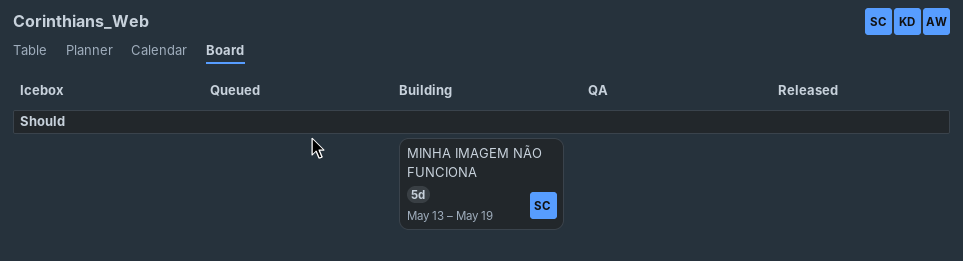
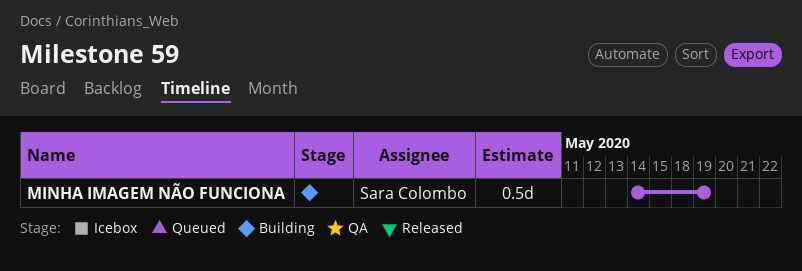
MINHA IMAGEM NÃO FUNCIONA, estimate: 5d -> 0.5d
MINHA IMAGEM NÃO FUNCIONA, start: May 13 -> May 14

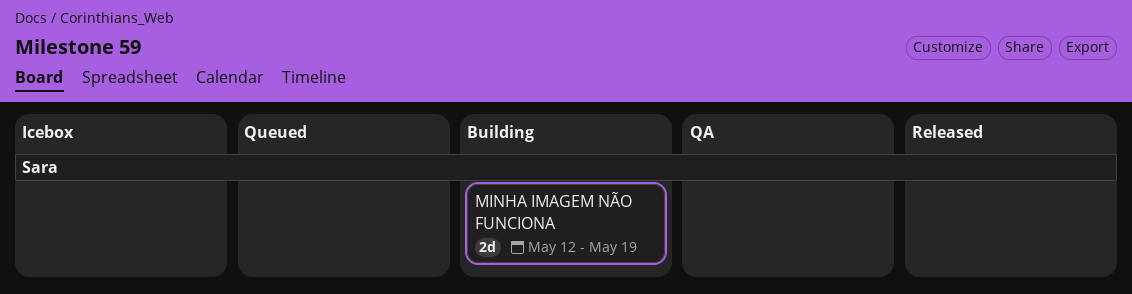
MINHA IMAGEM NÃO FUNCIONA, estimate: 0.5d -> 2d
MINHA IMAGEM NÃO FUNCIONA, start: May 14 -> May 12

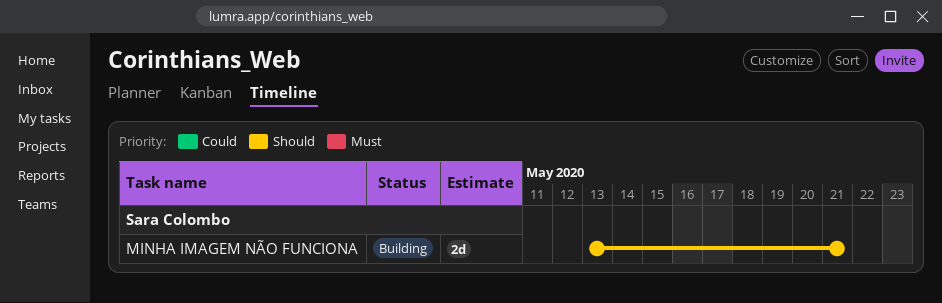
MINHA IMAGEM NÃO FUNCIONA, start: May 12 -> May 13
MINHA IMAGEM NÃO FUNCIONA, due: May 19 -> May 21

